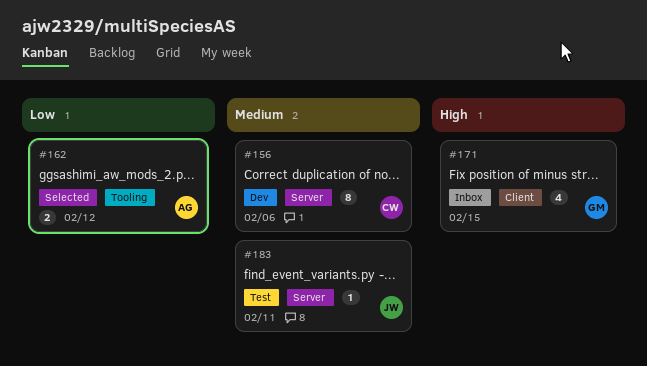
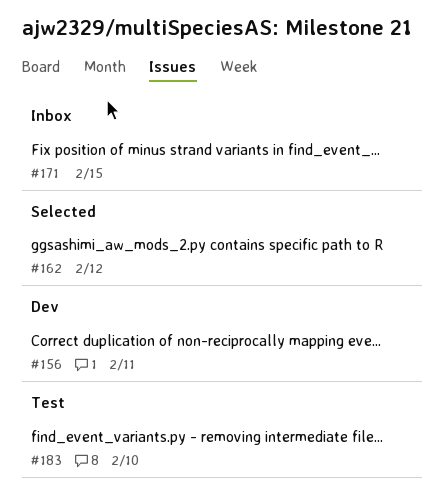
#156, due: Feb 6 -> Feb 11
#183, due: Feb 11 -> Feb 10

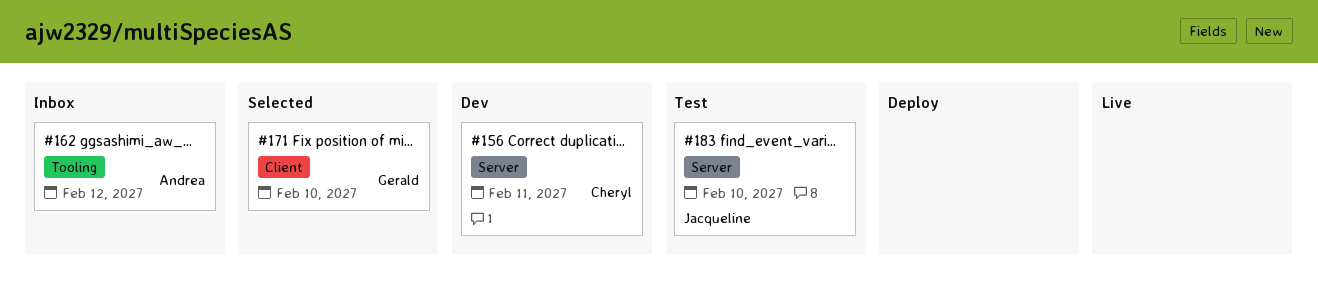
#162, status: Selected -> Inbox
#171, status: Inbox -> Selected
#171, due: Feb 15 -> Feb 10

